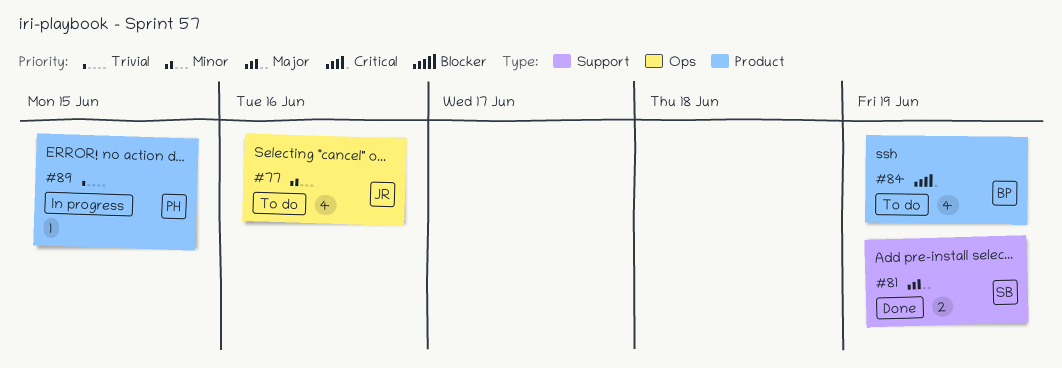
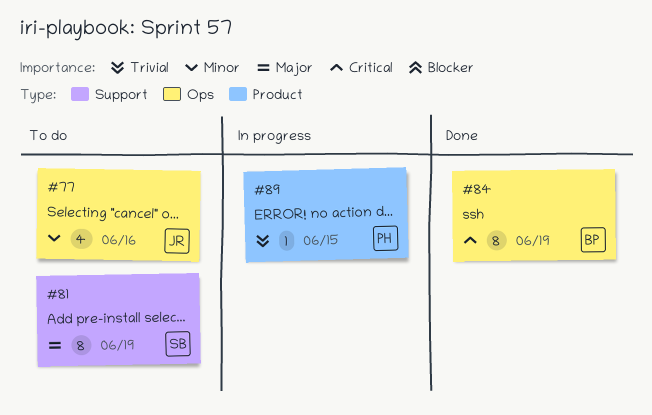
#81, status: Done -> To do
#81, estimate: 2 -> 8
#84, status: To do -> Done
#84, label: Product -> Ops
#84, estimate: 4 -> 8

